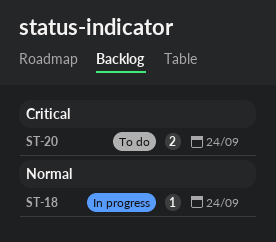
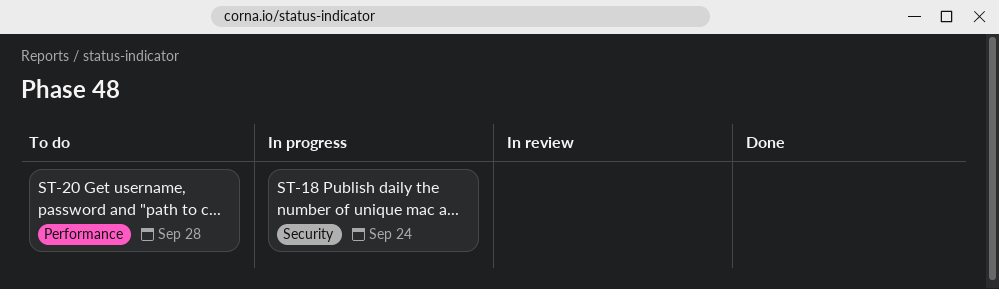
ST-20, due: Sep 24 -> Sep 28

